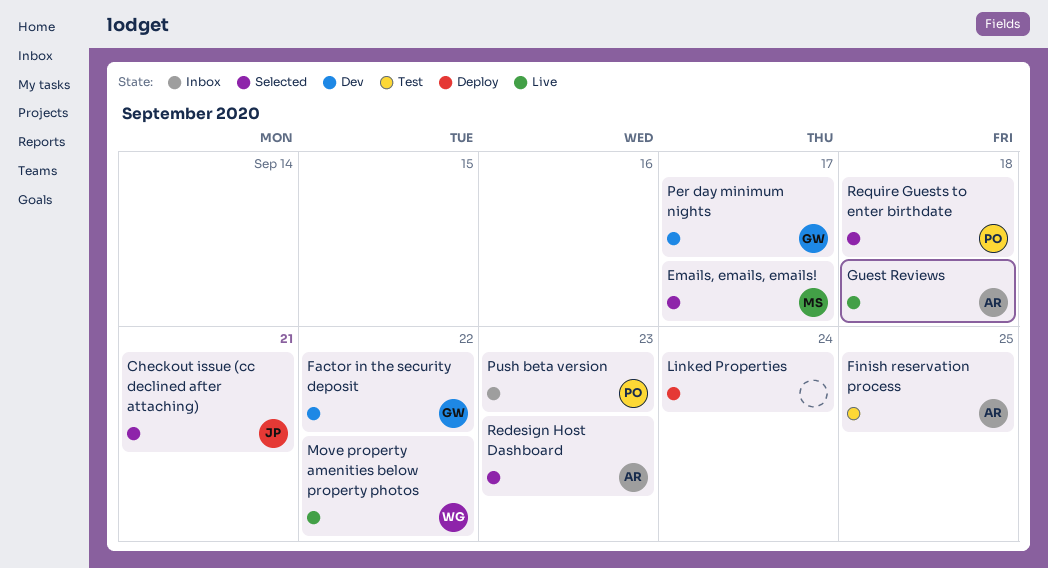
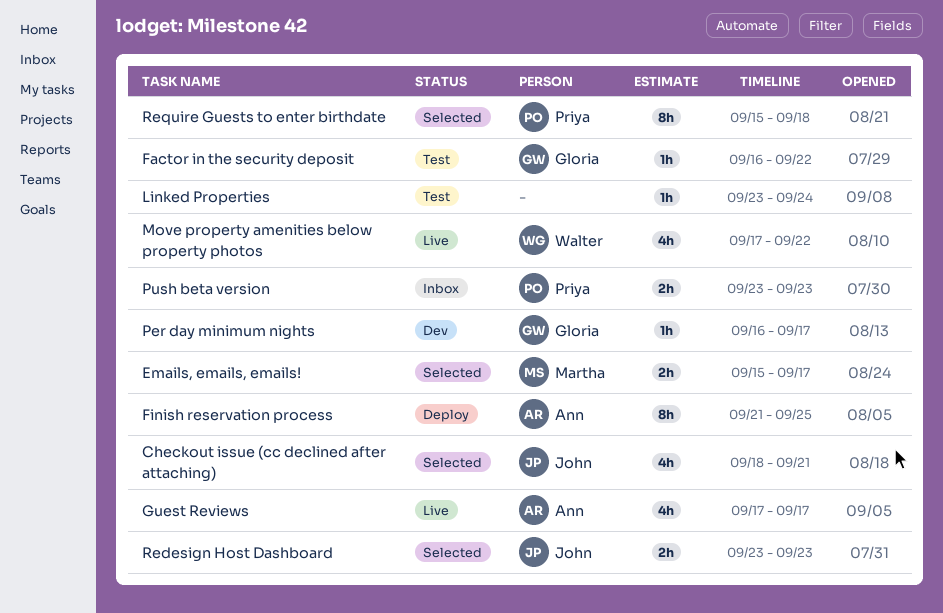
Factor in the security deposit, status: Dev -> Test
Finish reservation process, status: Test -> Deploy
Guest Reviews, due: Sep 18 -> Sep 17
Linked Properties, status: Deploy -> Test
Redesign Host Dashboard, owner: Ann -> John

